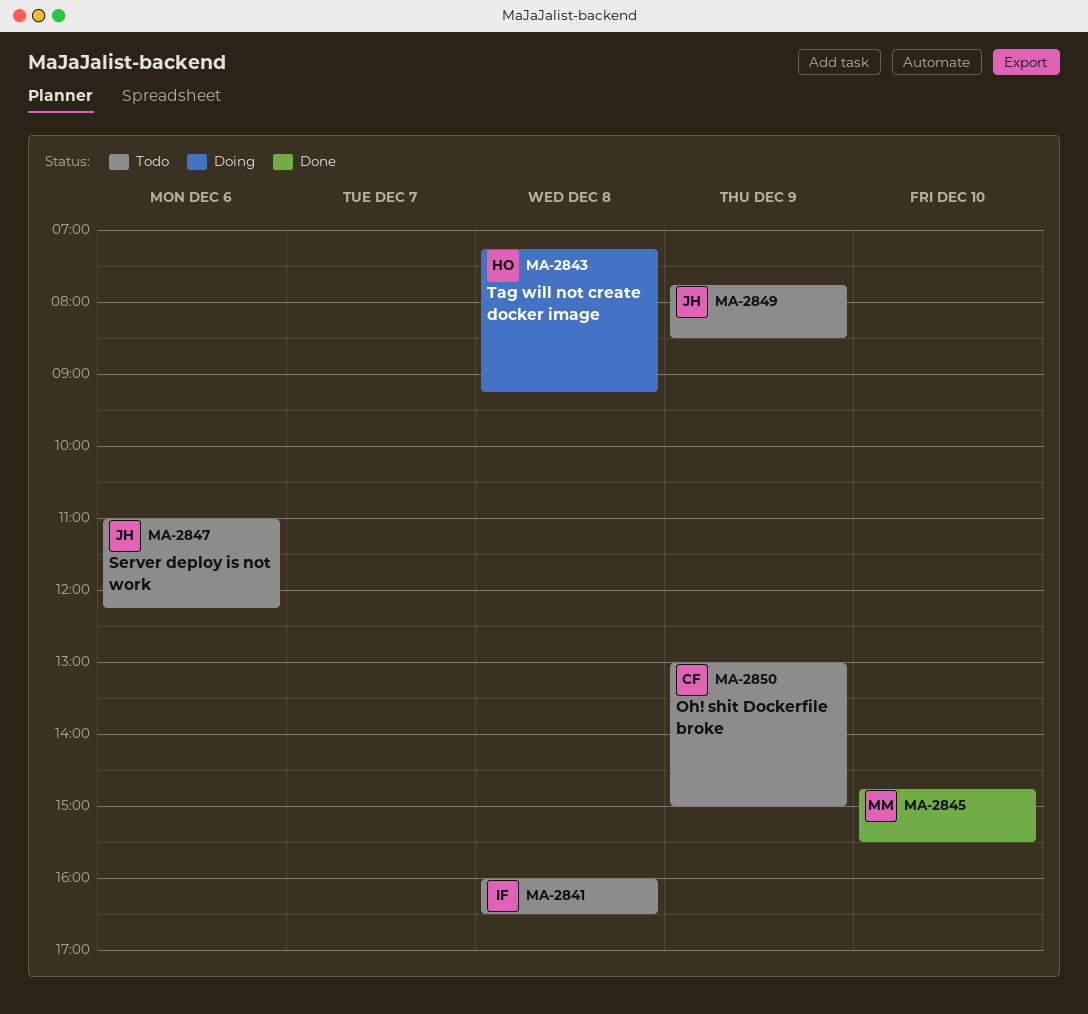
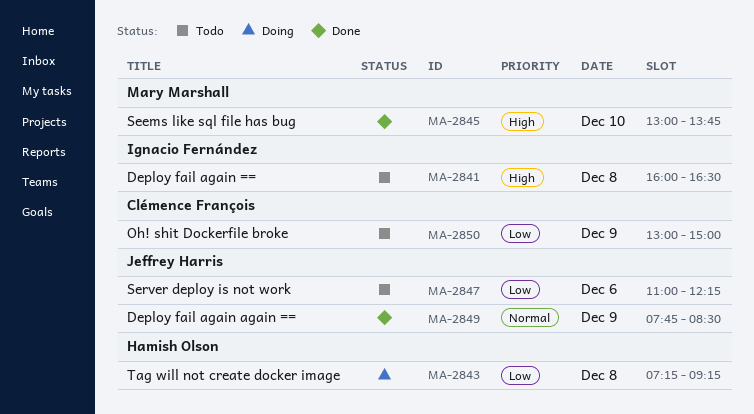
MA-2845, begins: 14:45 -> 13:00
MA-2845, ends: 15:30 -> 13:45
MA-2849, status: Todo -> Done

